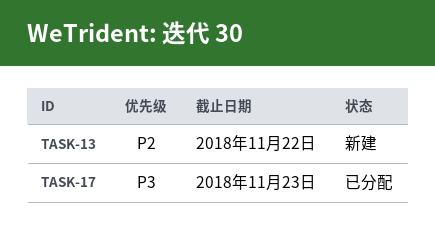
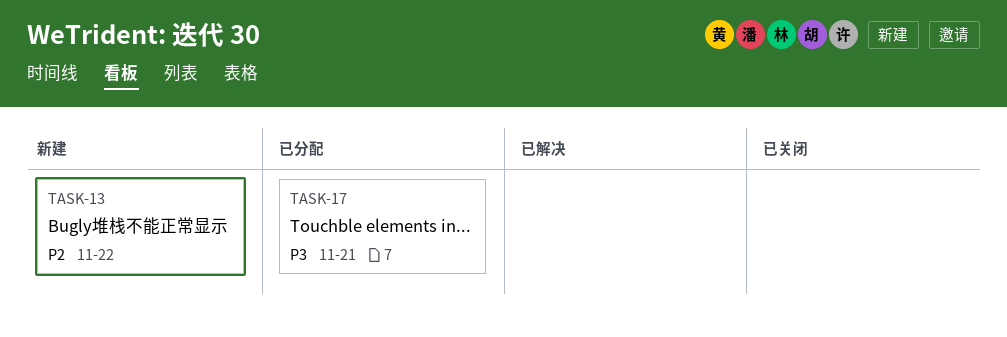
TASK-17, due: Nov 23 -> Nov 21

